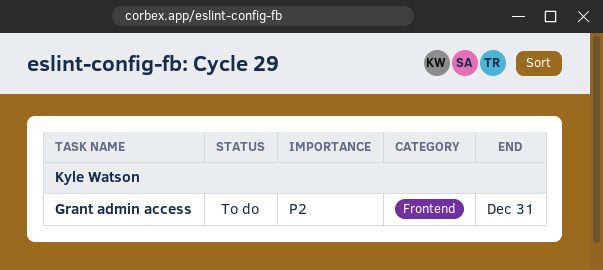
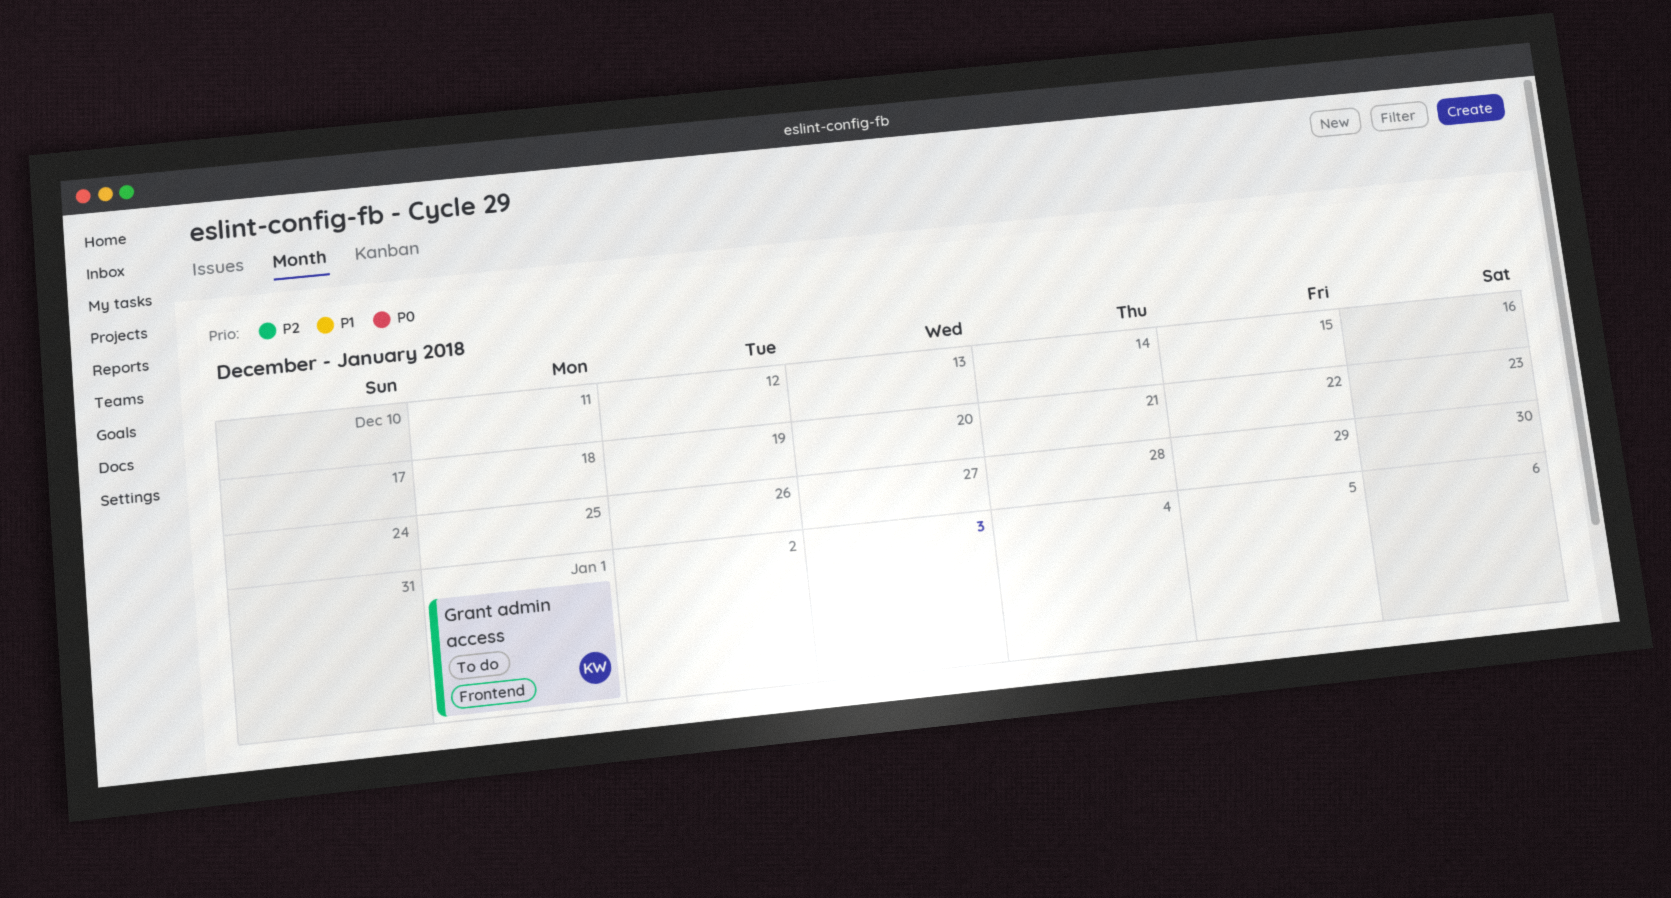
Grant admin access, due: Dec 31 -> Jan 1

